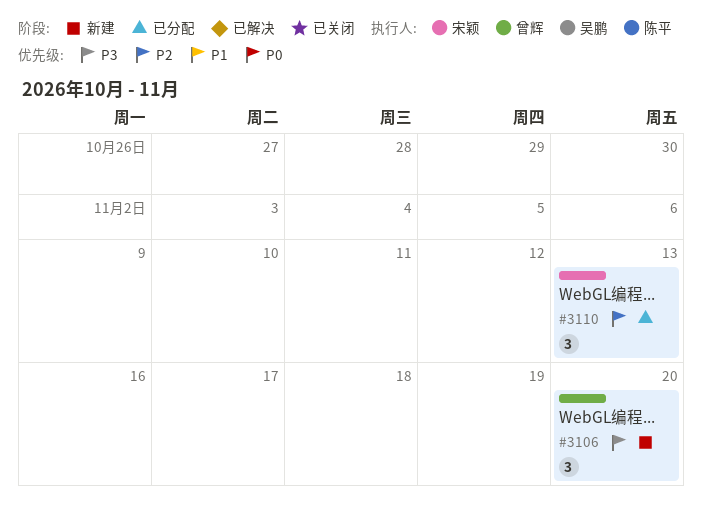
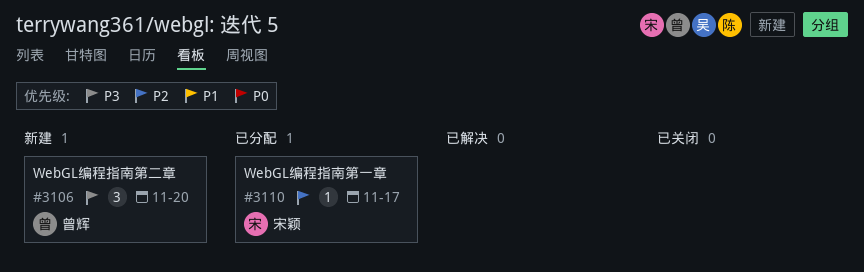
#3110, estimate: 3 -> 1
#3110, due: Nov 13 -> Nov 17

